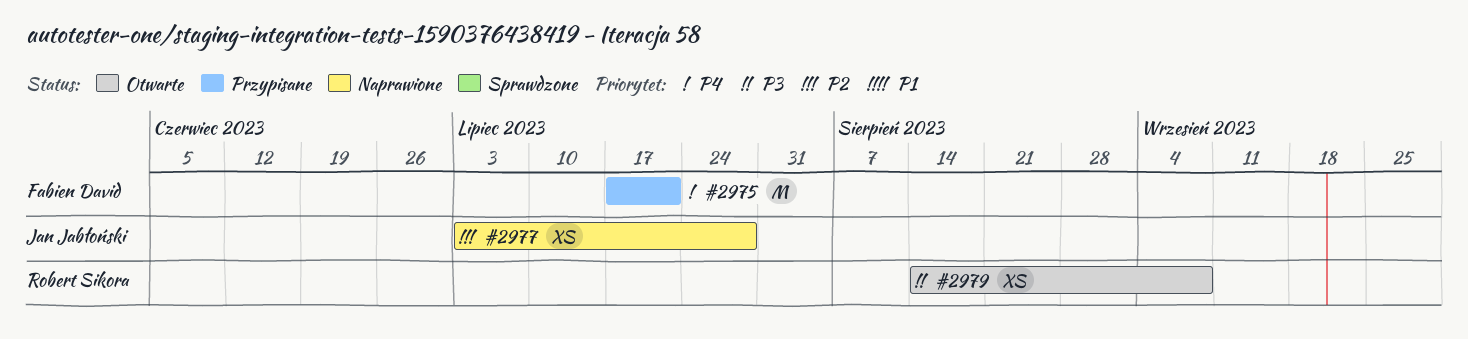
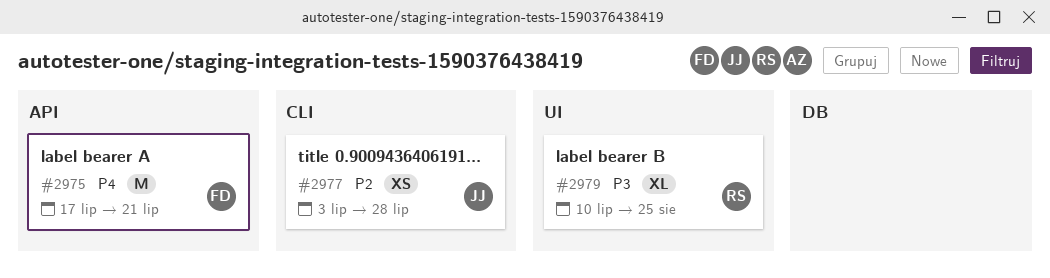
#2979, estimate: XS -> XL
#2979, start: Aug 14 -> Jul 10
#2979, due: Sep 8 -> Aug 25

